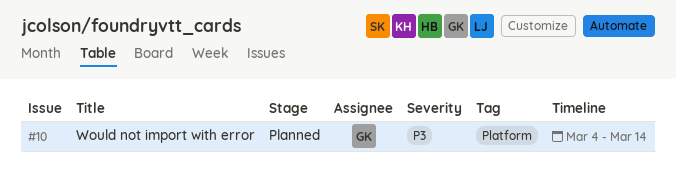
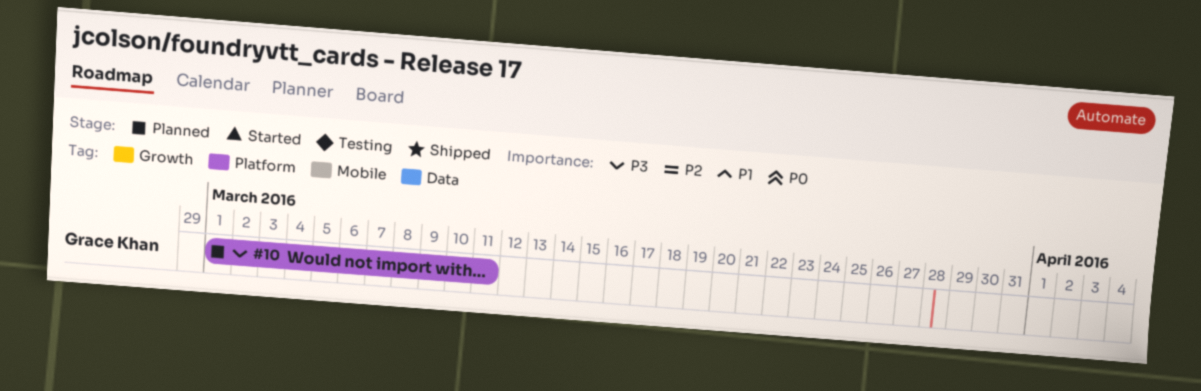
#10, start: Mar 4 -> Mar 1
#10, due: Mar 14 -> Mar 11

